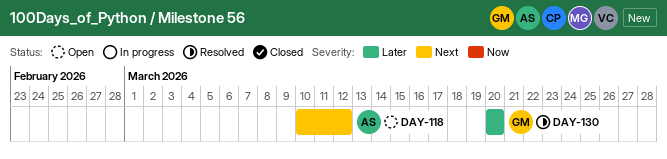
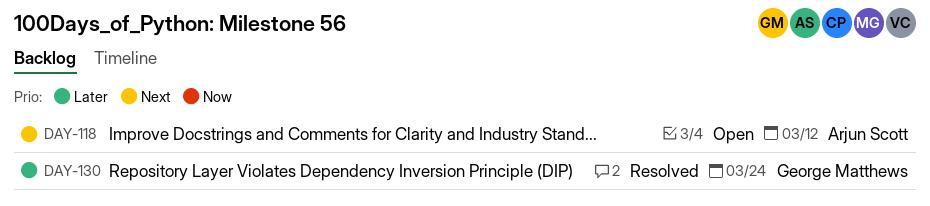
DAY-130, due: Mar 20 -> Mar 24

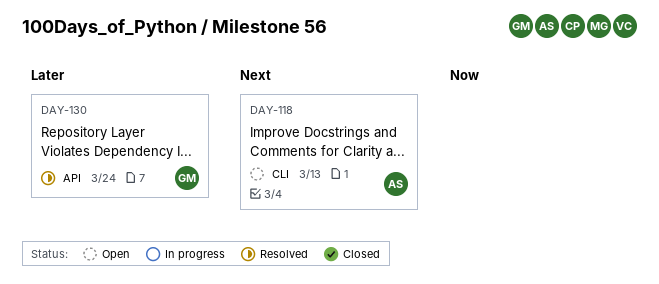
DAY-118, due: Mar 12 -> Mar 13

